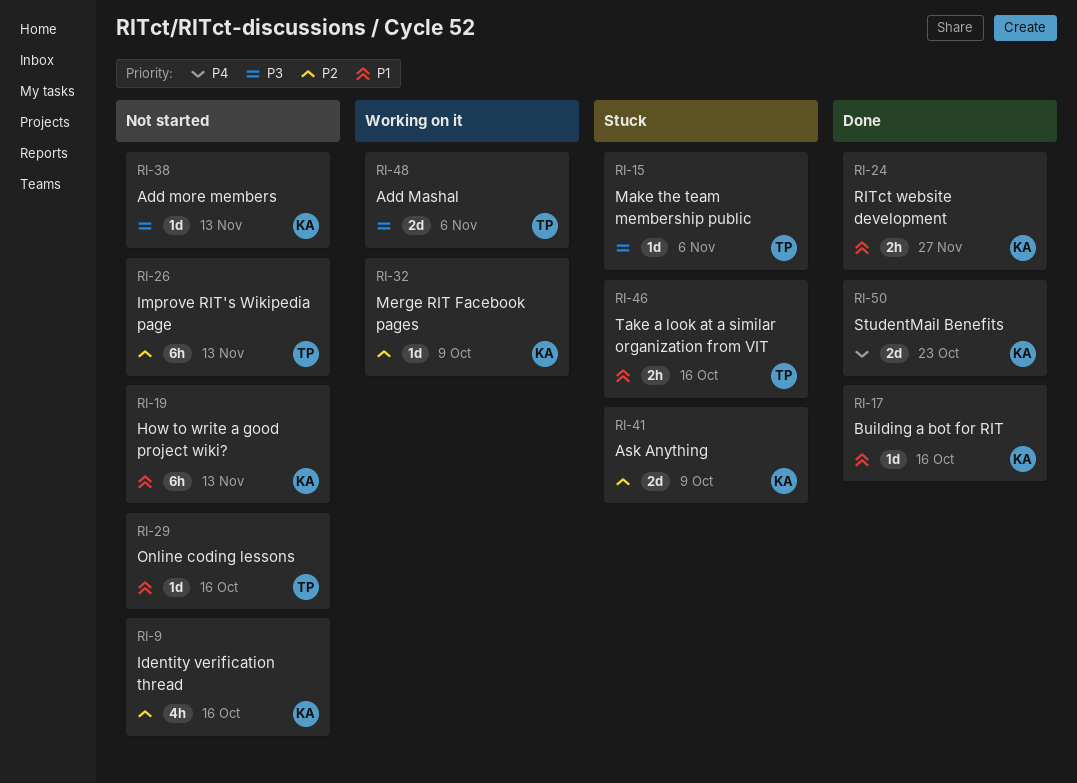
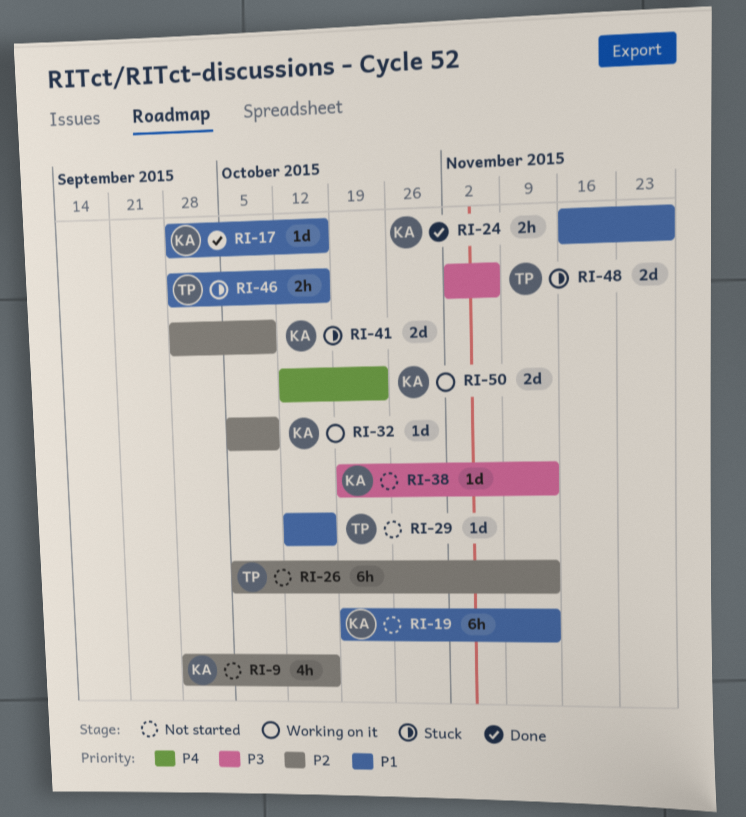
RI-15: present -> none
RI-48, status: Working on it -> Stuck
RI-50, status: Done -> Working on it

